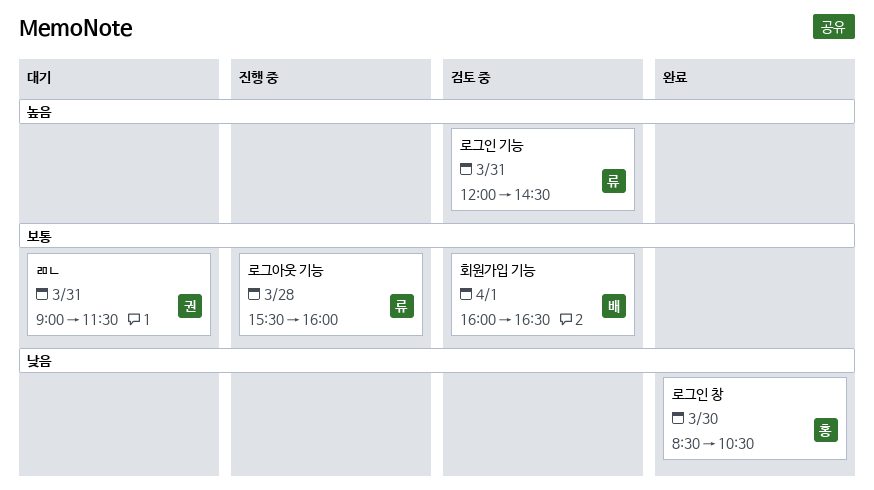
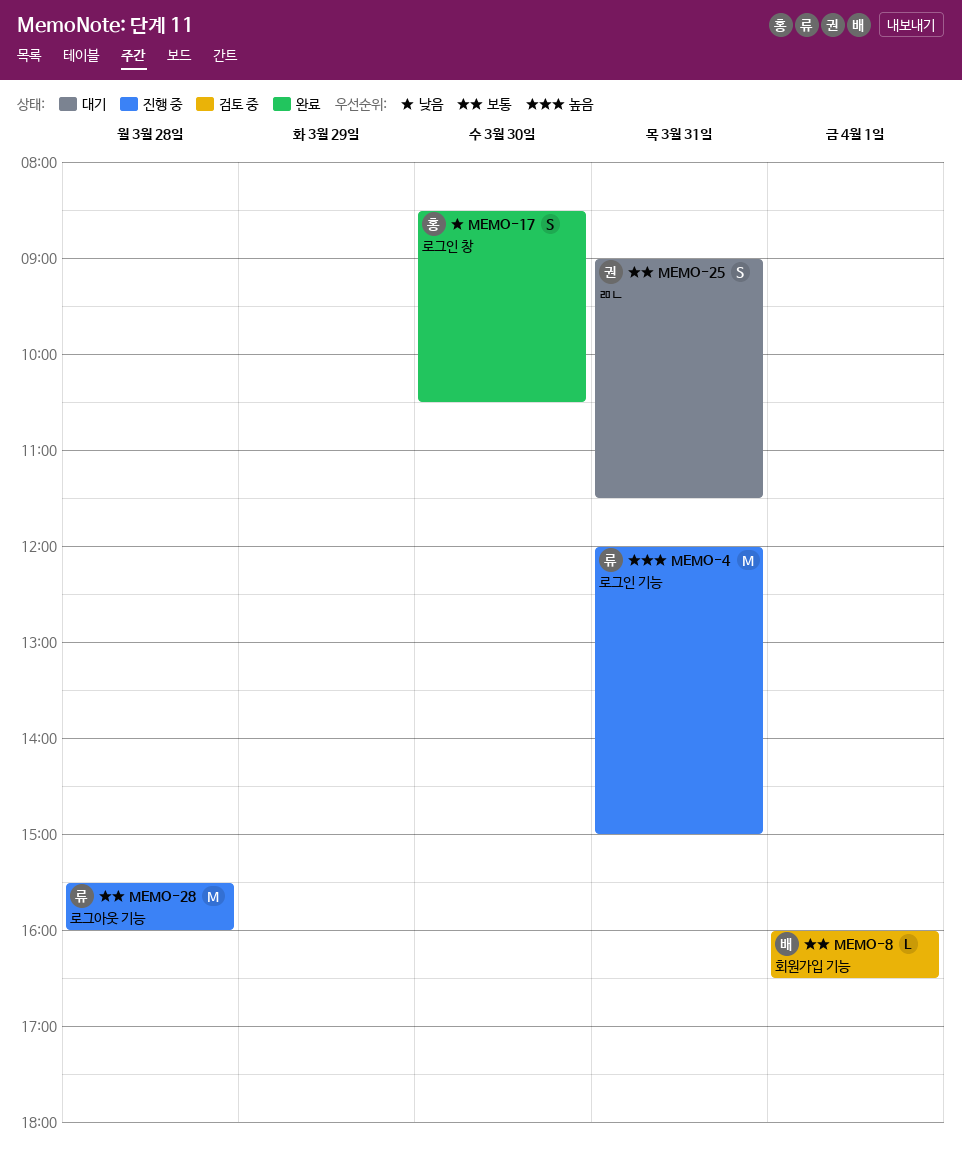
로그인 기능, status: 검토 중 -> 진행 중
로그인 기능, ends: 14:30 -> 15:00

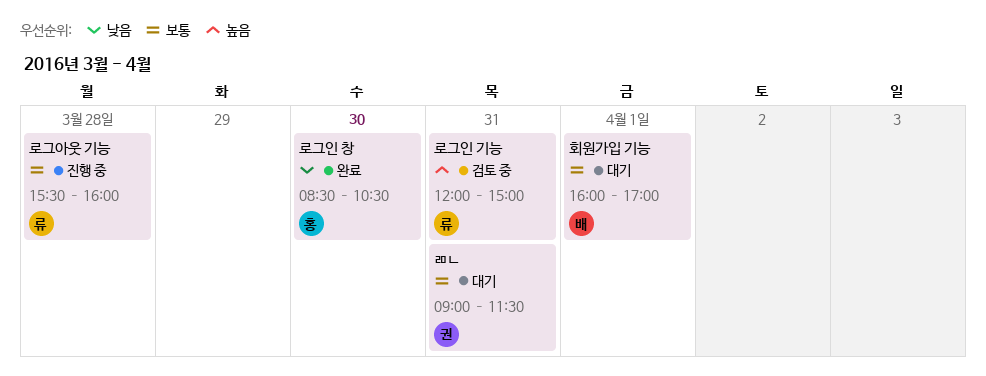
로그인 기능, status: 진행 중 -> 검토 중
회원가입 기능, status: 검토 중 -> 대기
회원가입 기능, ends: 16:30 -> 17:00

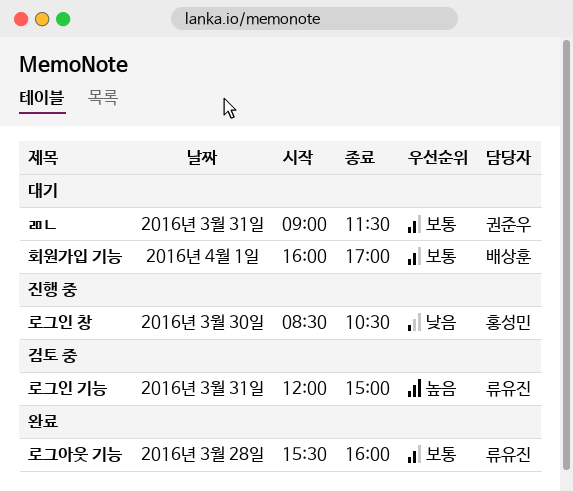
로그아웃 기능, status: 진행 중 -> 완료
로그인 창, status: 완료 -> 진행 중

